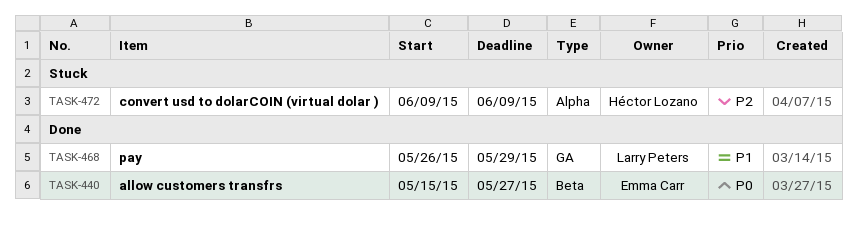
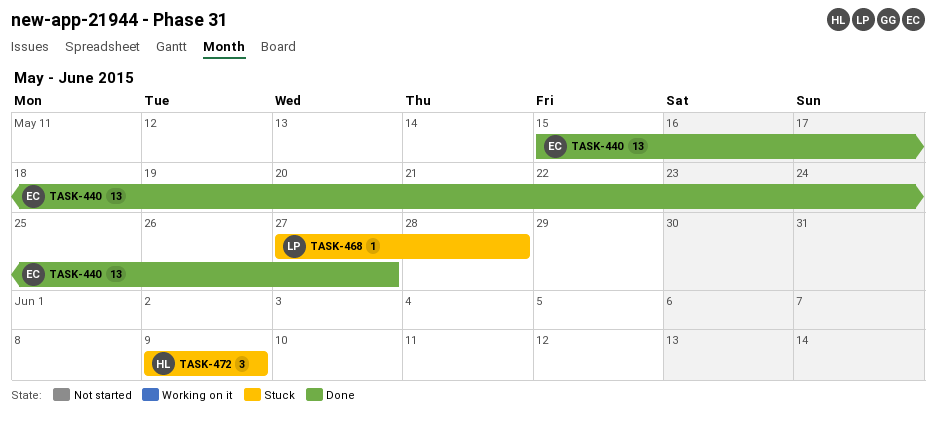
TASK-468, status: Done -> Stuck
TASK-468, start: May 26 -> May 27
TASK-468, due: May 29 -> May 28

